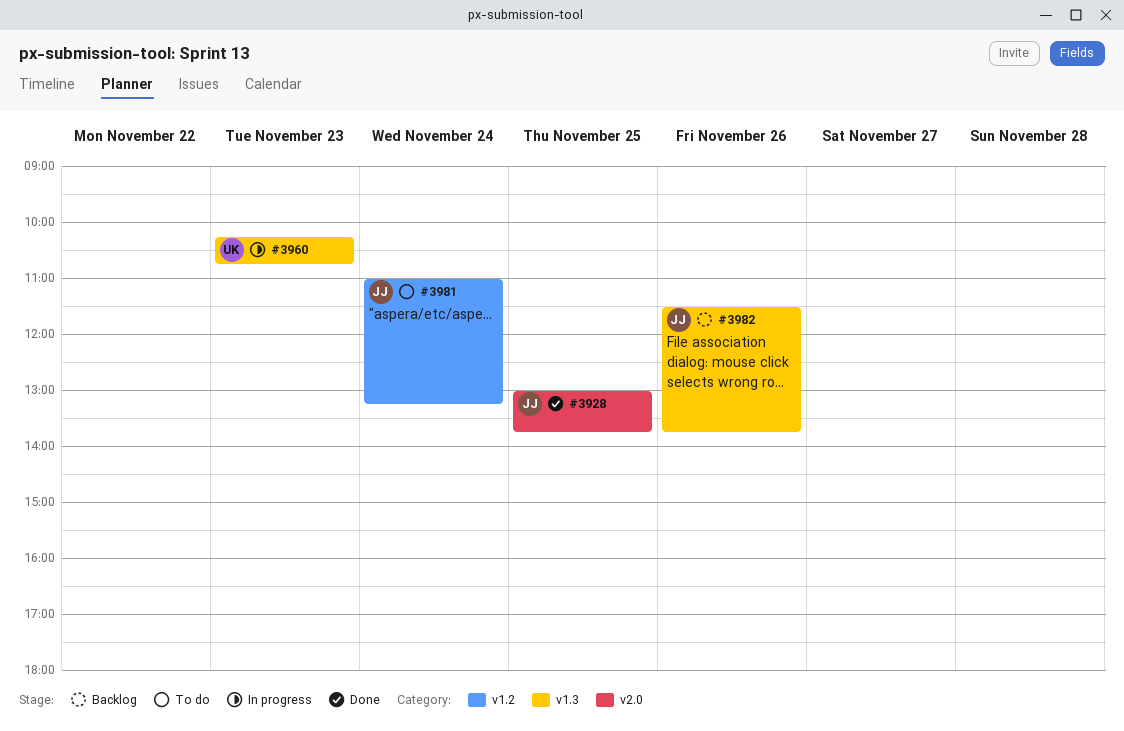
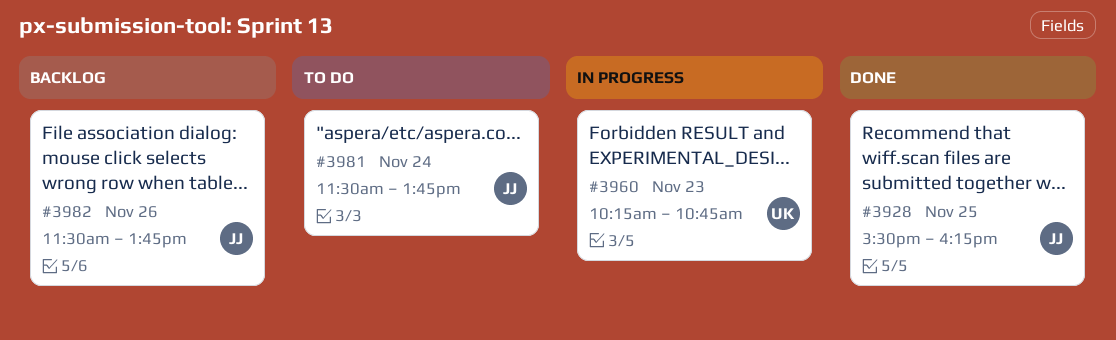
#3928, begins: 13:00 -> 15:30
#3928, ends: 13:45 -> 16:15
#3981, begins: 11:00 -> 11:30
#3981, ends: 13:15 -> 13:45

